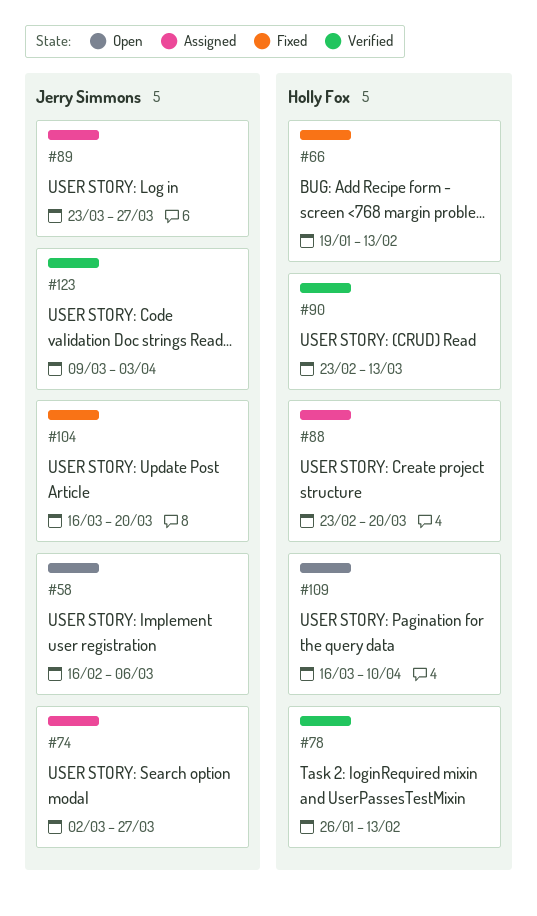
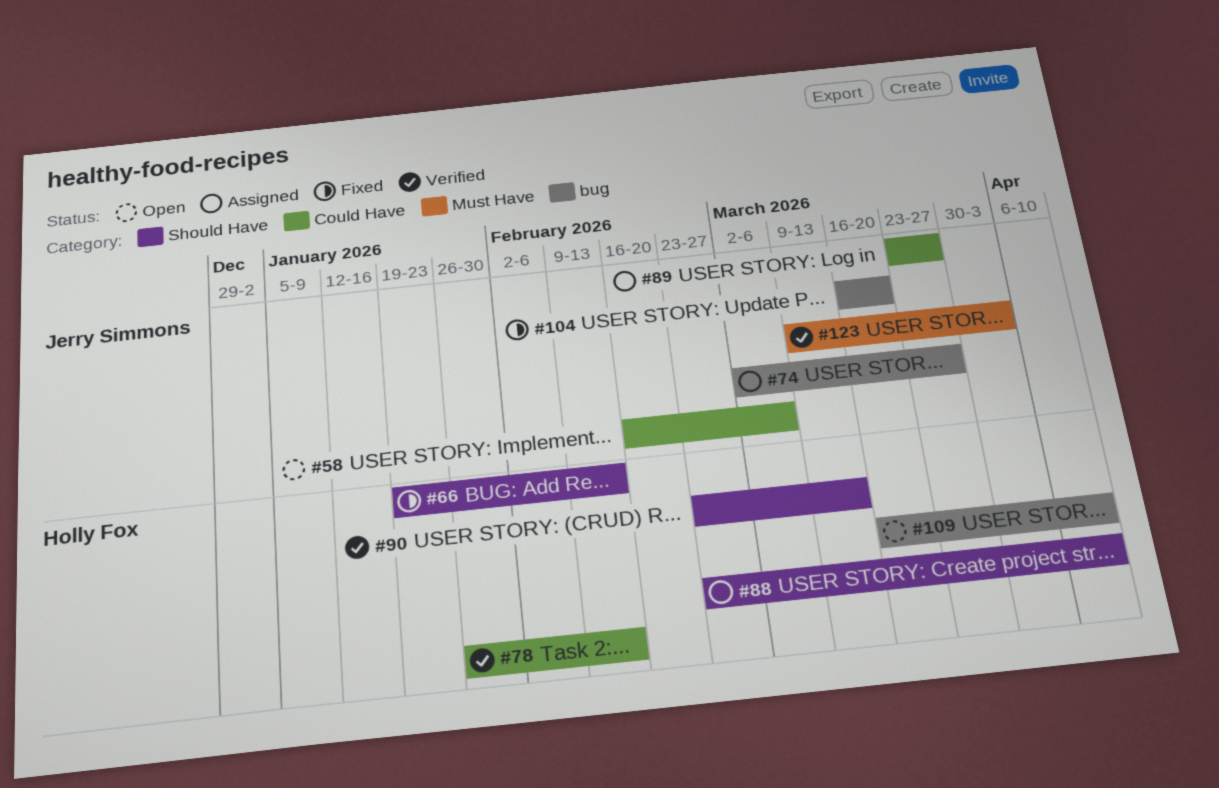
#88, due: Mar 20 -> Apr 10

